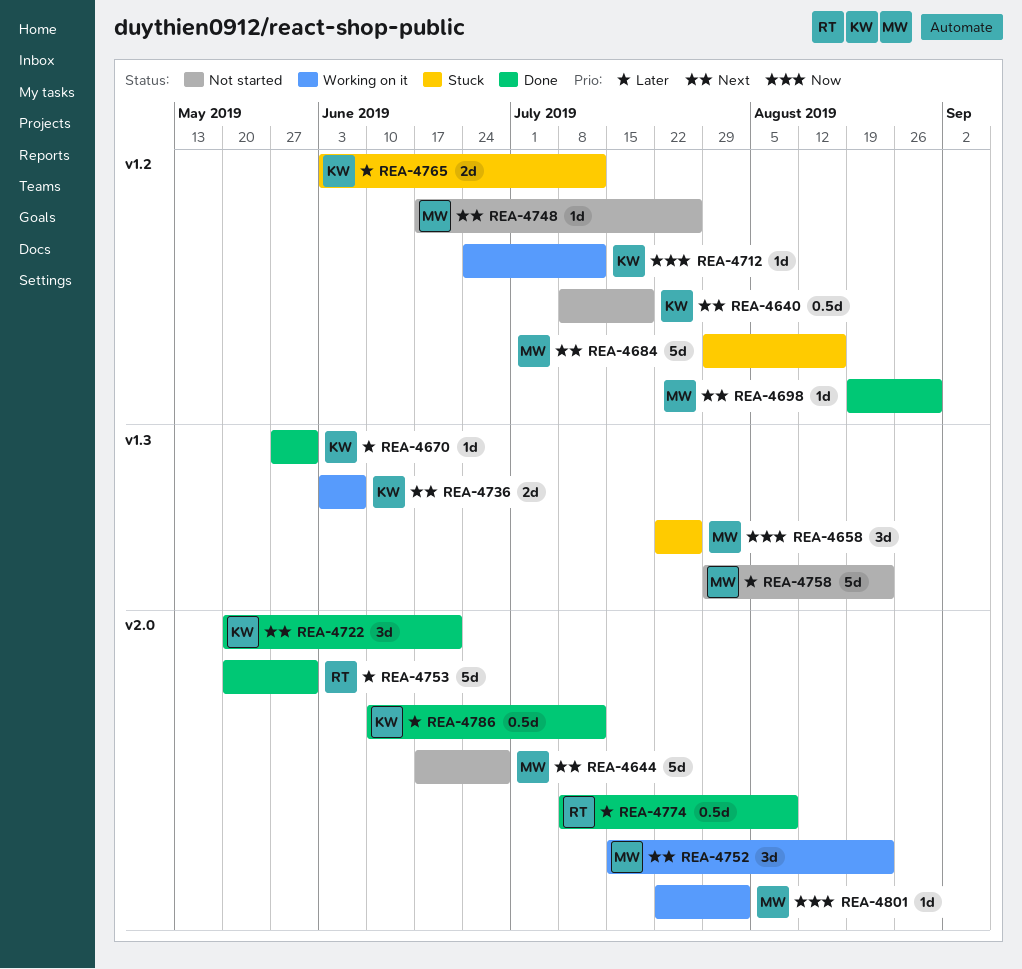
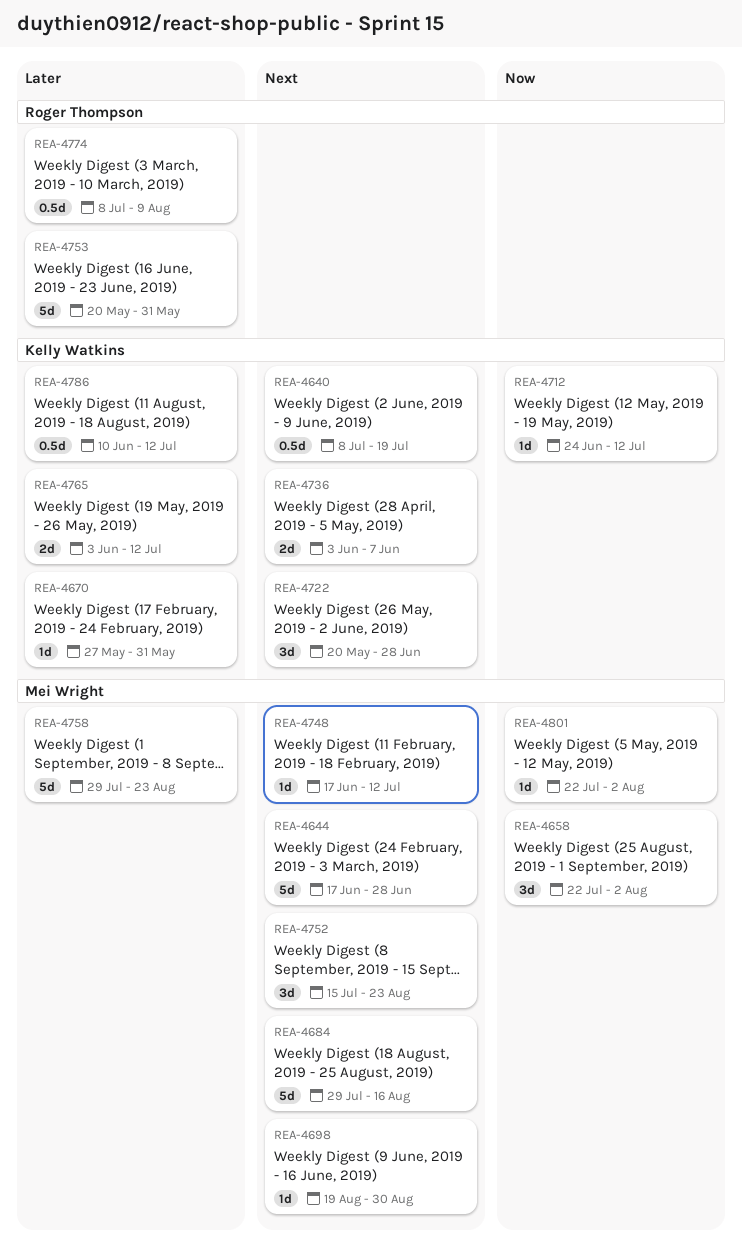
REA-4658, due: Jul 26 -> Aug 2
REA-4722, due: Jun 21 -> Jun 28
REA-4748, due: Jul 26 -> Jul 12

